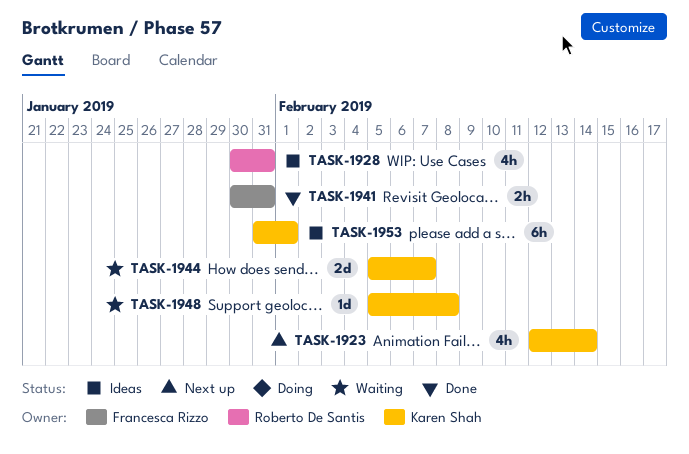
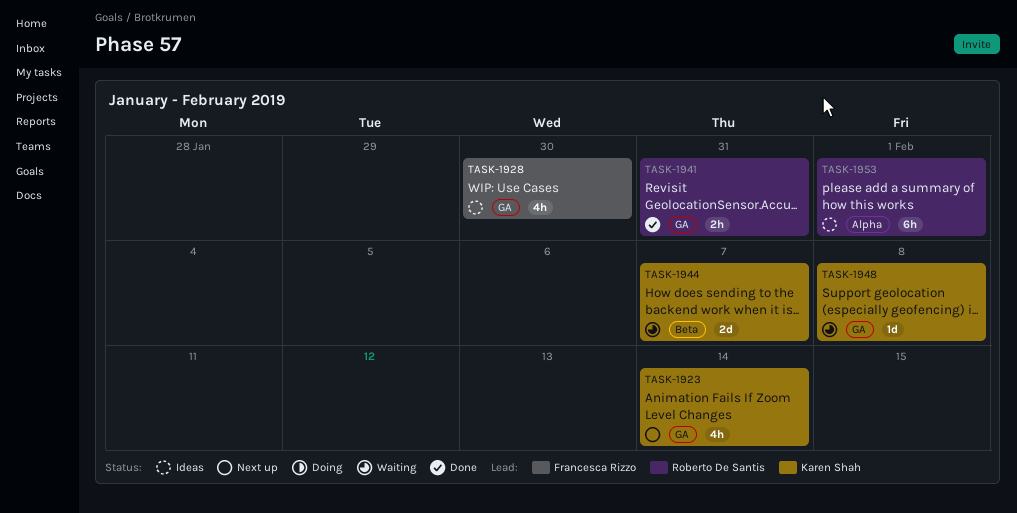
TASK-1928, owner: Roberto De Santis -> Francesca Rizzo
TASK-1928, due: Jan 31 -> Jan 30
TASK-1941, owner: Francesca Rizzo -> Roberto De Santis
TASK-1953, owner: Karen Shah -> Roberto De Santis

